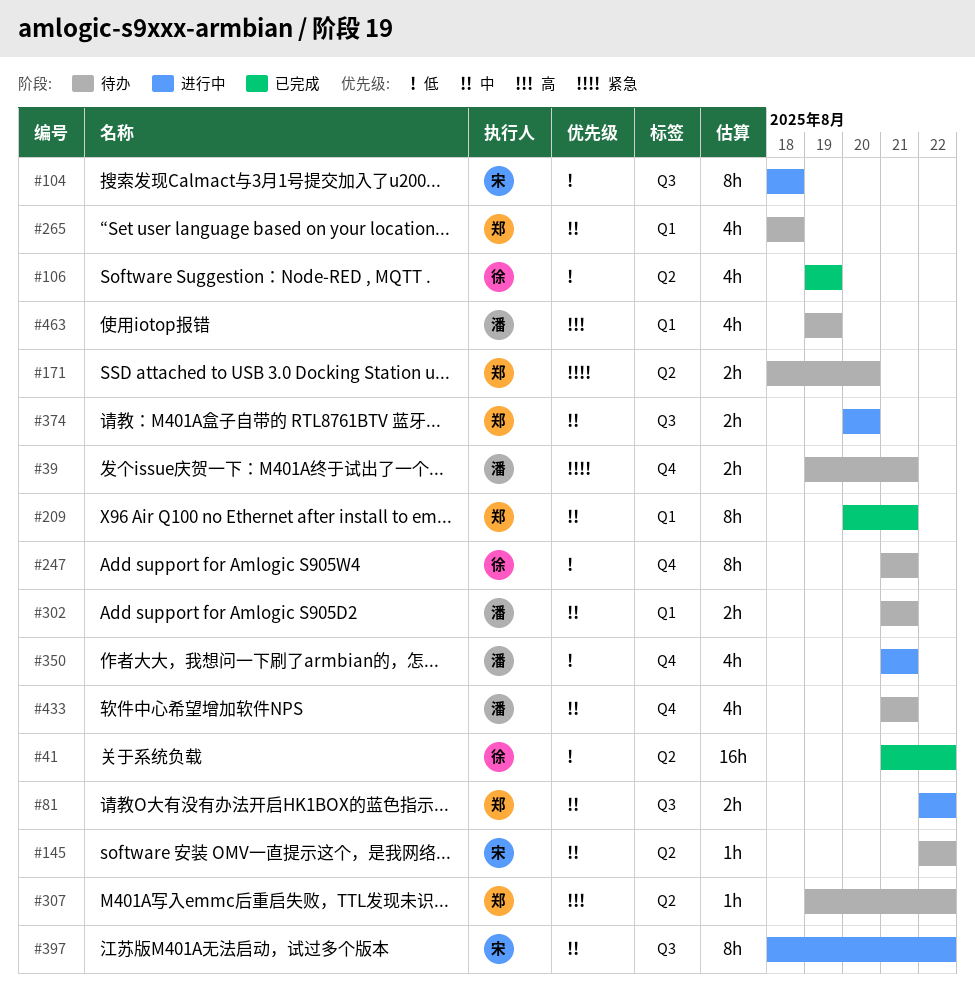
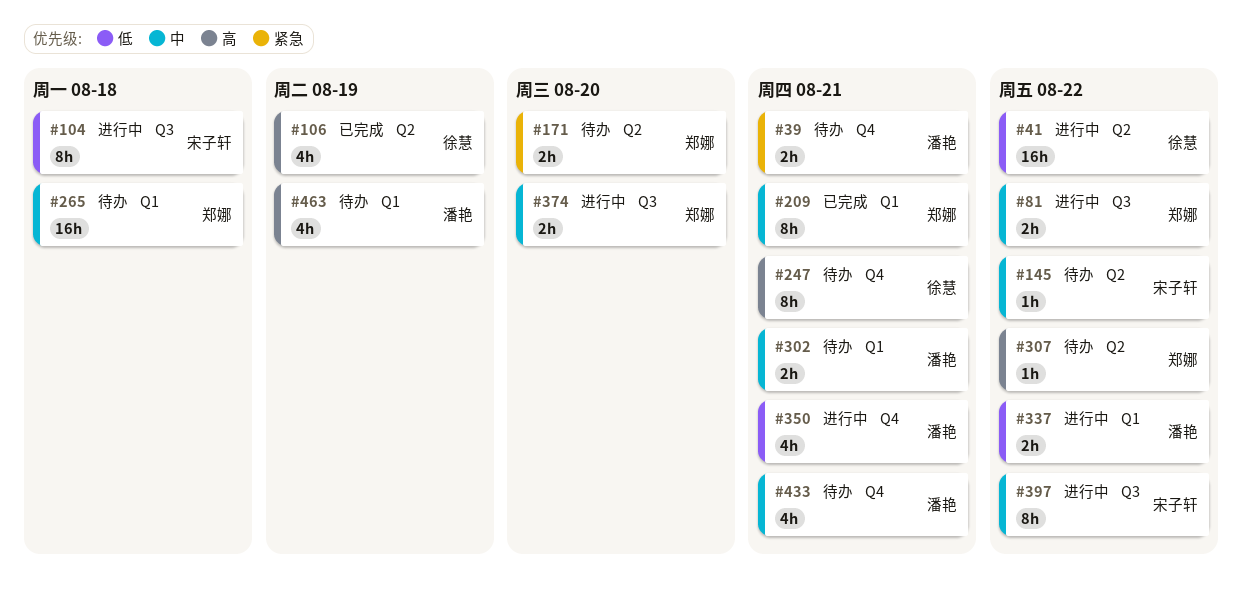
#41, status: 已完成 -> 进行中
#106, priority: 低 -> 高
#247, priority: 低 -> 高
#265, estimate: 4h -> 16h
#337: none -> present

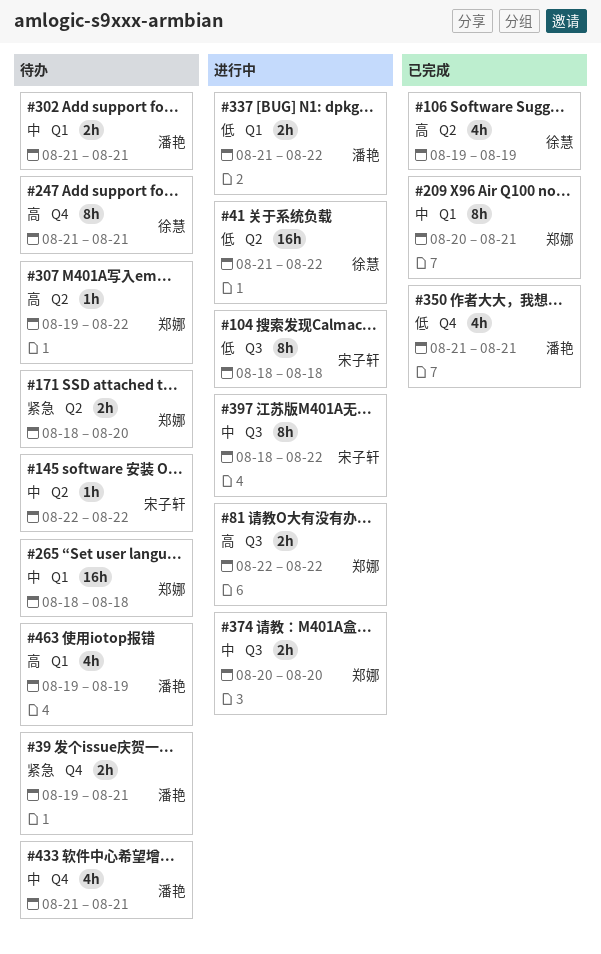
#81, priority: 中 -> 高
#350, status: 进行中 -> 已完成

